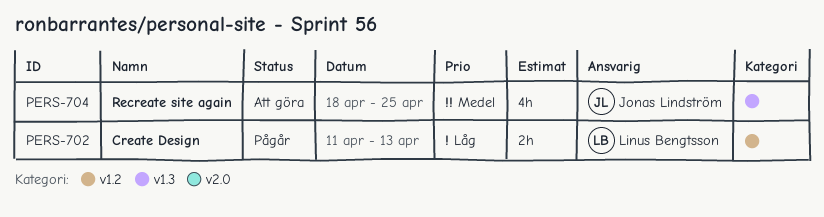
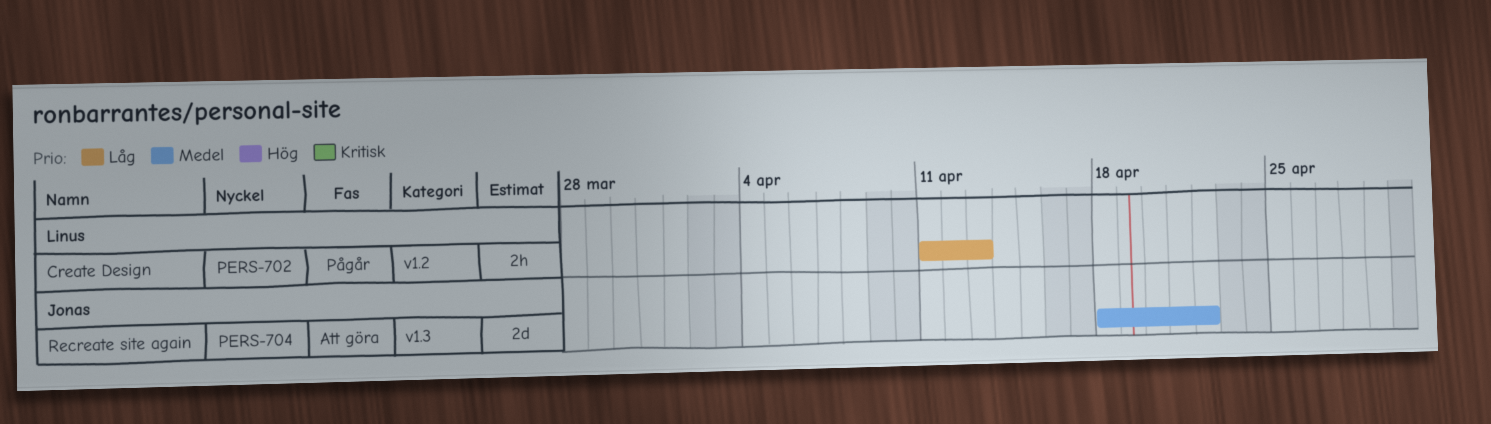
PERS-704, estimate: 4h -> 2d
PERS-704, due: Apr 25 -> Apr 22

